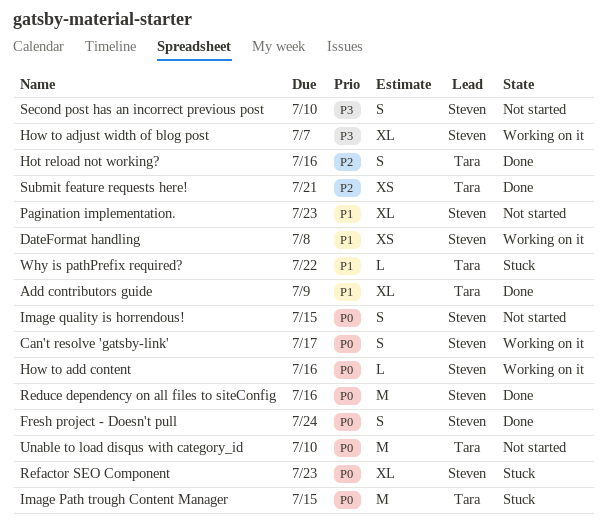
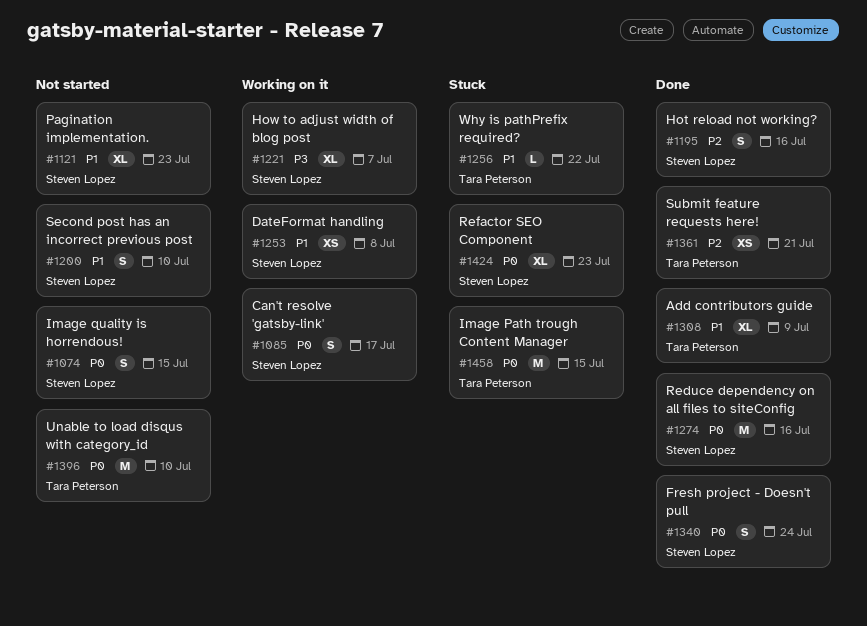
Hot reload not working?, owner: Tara Peterson -> Steven Lopez
How to add content: present -> none
Second post has an incorrect previous post, priority: P3 -> P1

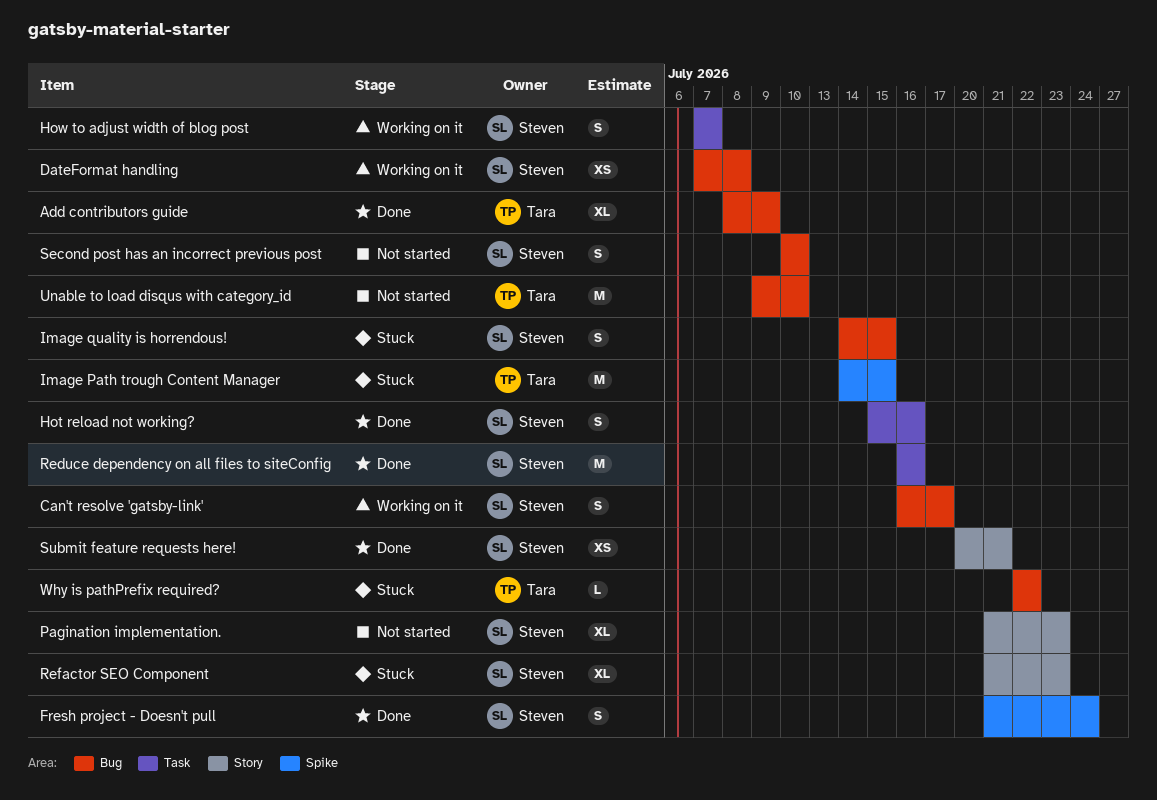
How to adjust width of blog post, estimate: XL -> S
Image quality is horrendous!, status: Not started -> Stuck
Submit feature requests here!, owner: Tara Peterson -> Steven Lopez

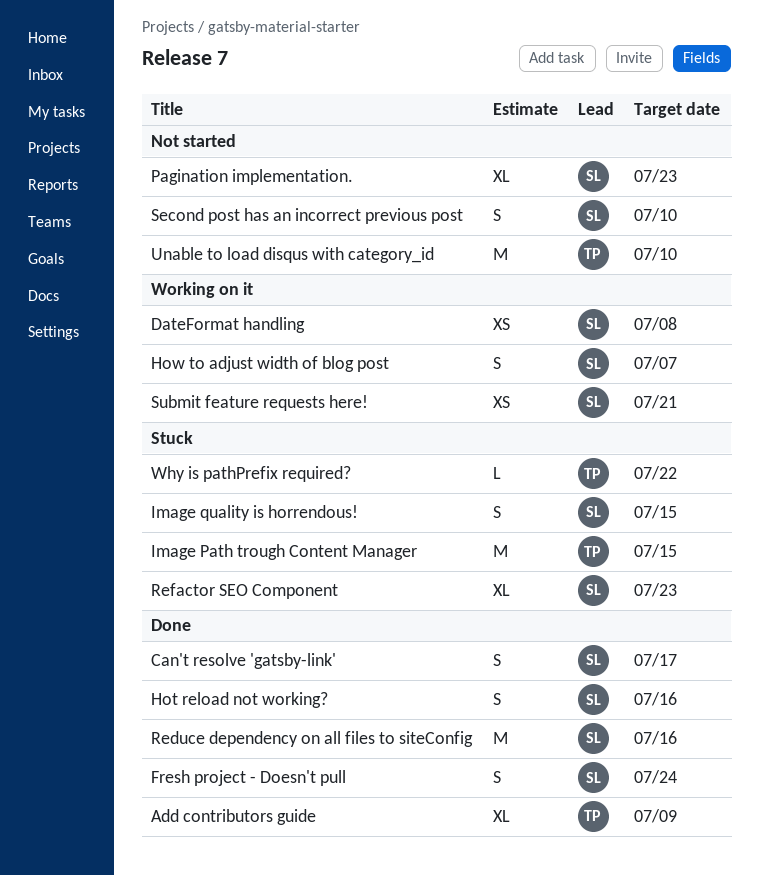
Can't resolve 'gatsby-link', status: Working on it -> Done
Submit feature requests here!, status: Done -> Working on it

